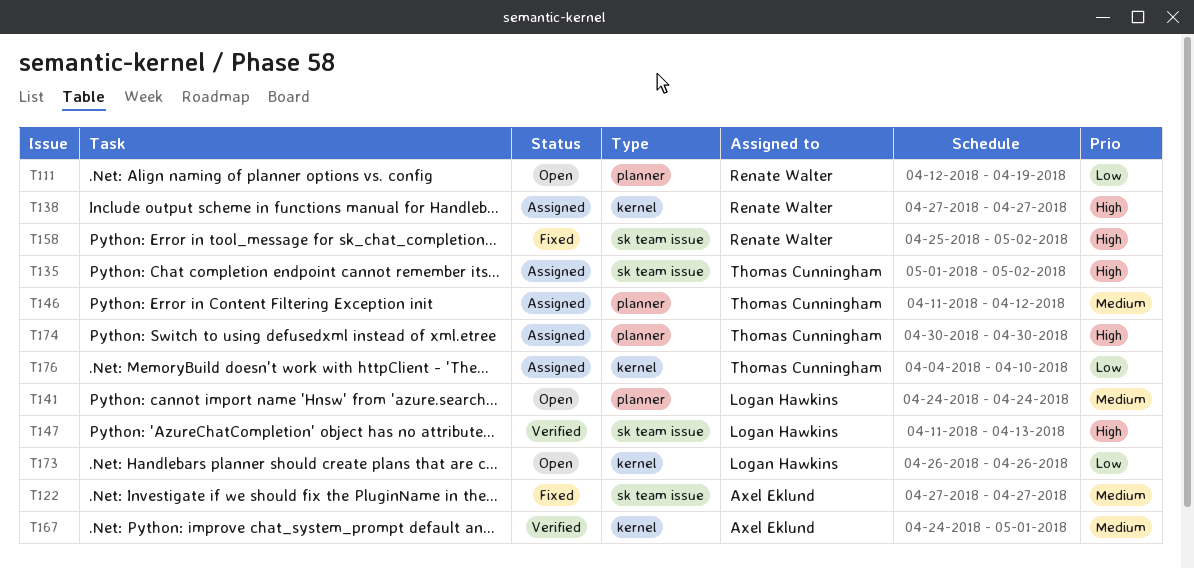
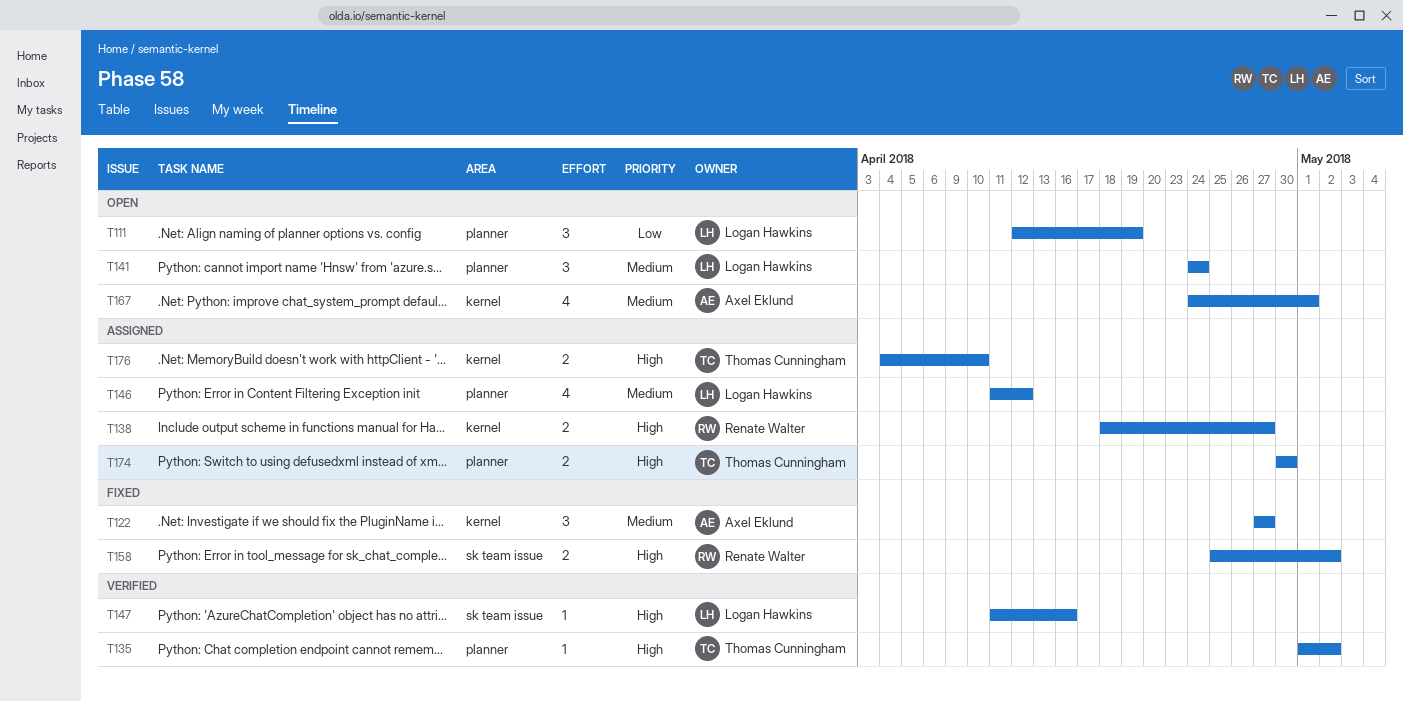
T111, owner: Renate Walter -> Logan Hawkins
T122, label: sk team issue -> kernel
T135, status: Assigned -> Verified
T135, label: sk team issue -> planner
T138, start: Apr 27 -> Apr 18
T146, owner: Thomas Cunningham -> Logan Hawkins
T147, due: Apr 13 -> Apr 16
T167, status: Verified -> Open
T173: present -> none
T176, priority: Low -> High

